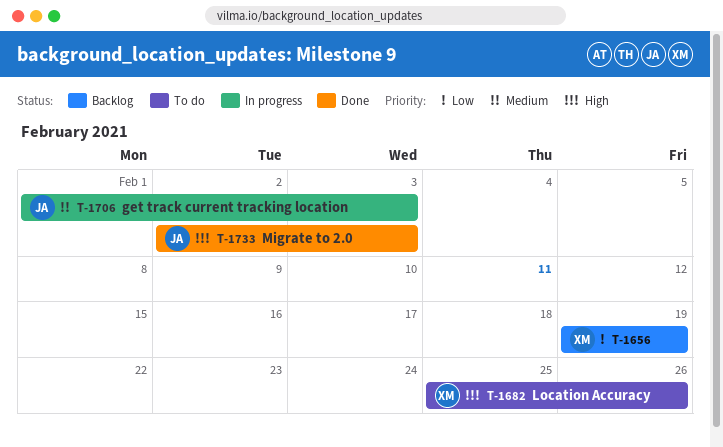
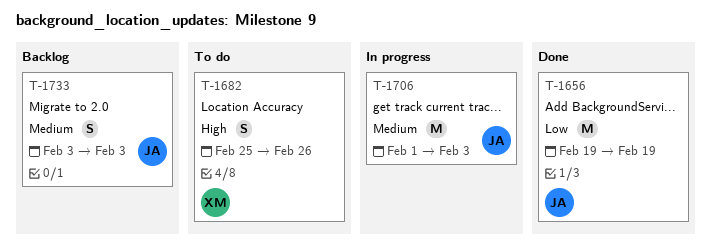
T-1656, status: Backlog -> Done
T-1656, owner: XM -> JA
T-1733, status: Done -> Backlog
T-1733, priority: High -> Medium
T-1733, start: Feb 2 -> Feb 3

